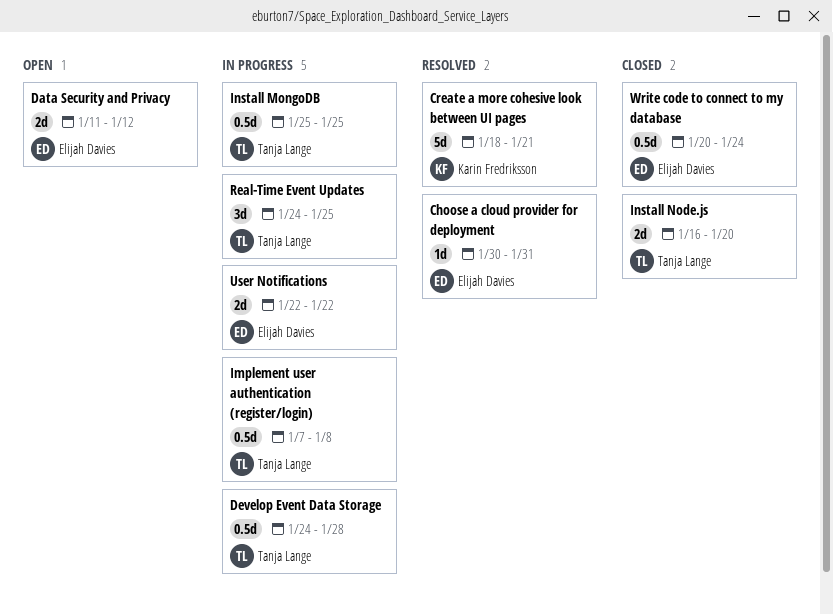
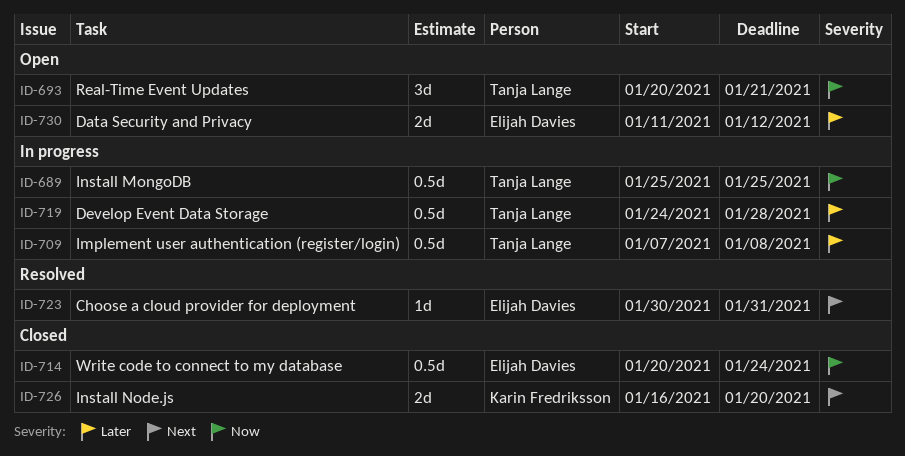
Create a more cohesive look between UI pages: present -> none
Install Node.js, owner: Tanja Lange -> Karin Fredriksson
Real-Time Event Updates, status: In progress -> Open
Real-Time Event Updates, start: Jan 24 -> Jan 20
Real-Time Event Updates, due: Jan 25 -> Jan 21
User Notifications: present -> none

